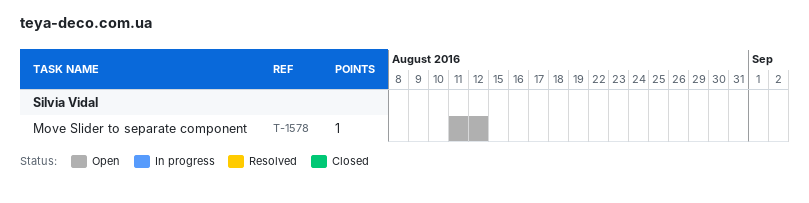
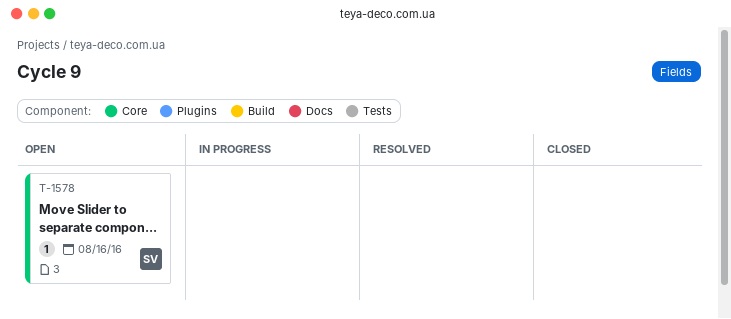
T-1578, due: Aug 12 -> Aug 16

